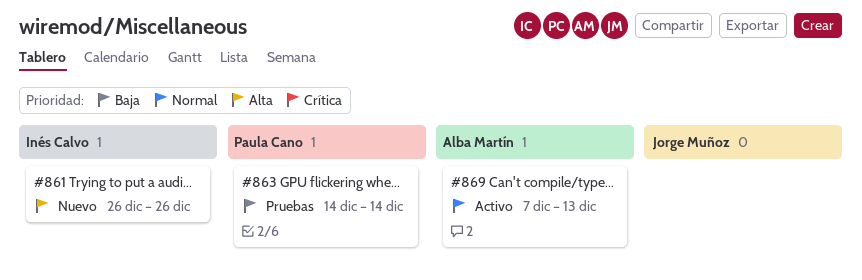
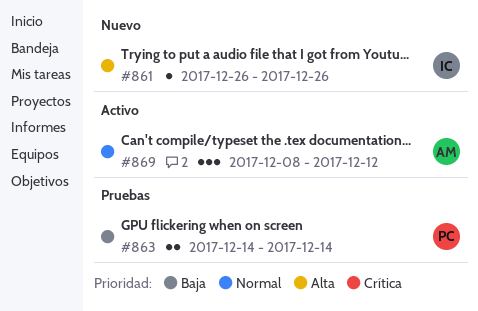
#869, start: Dec 7 -> Dec 8
#869, due: Dec 13 -> Dec 12

